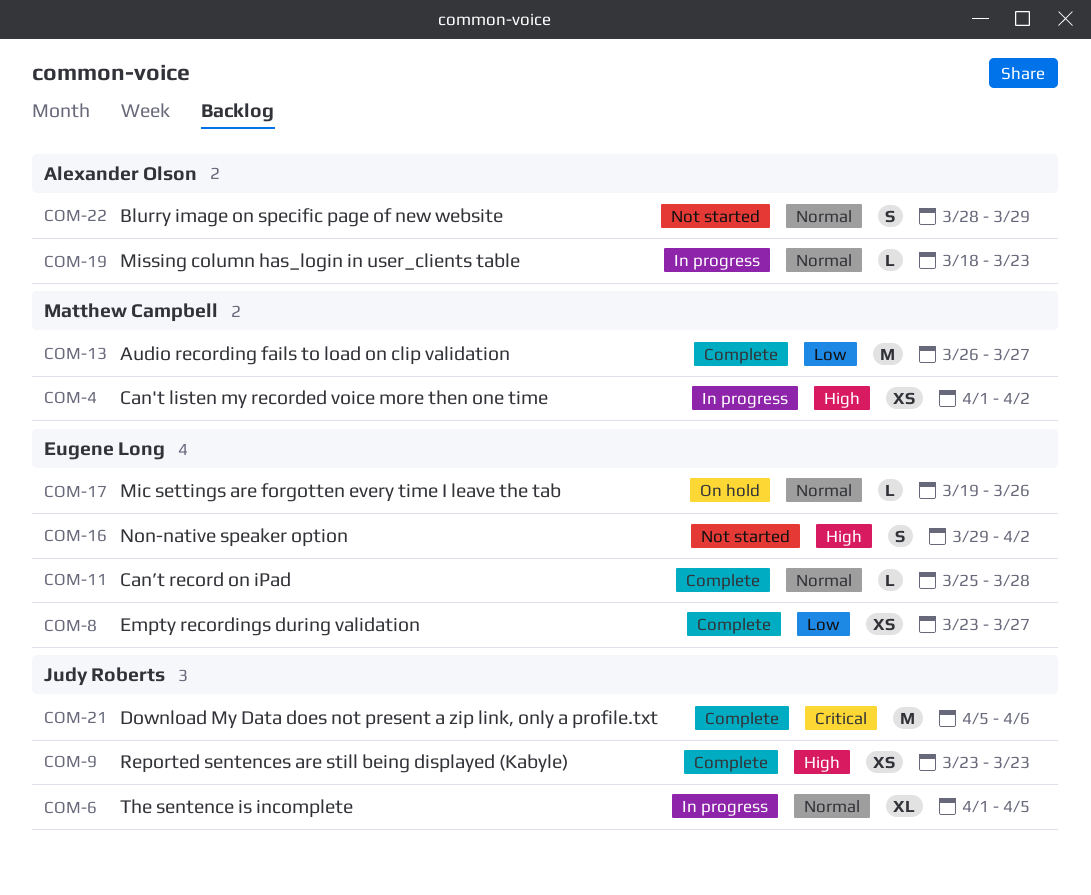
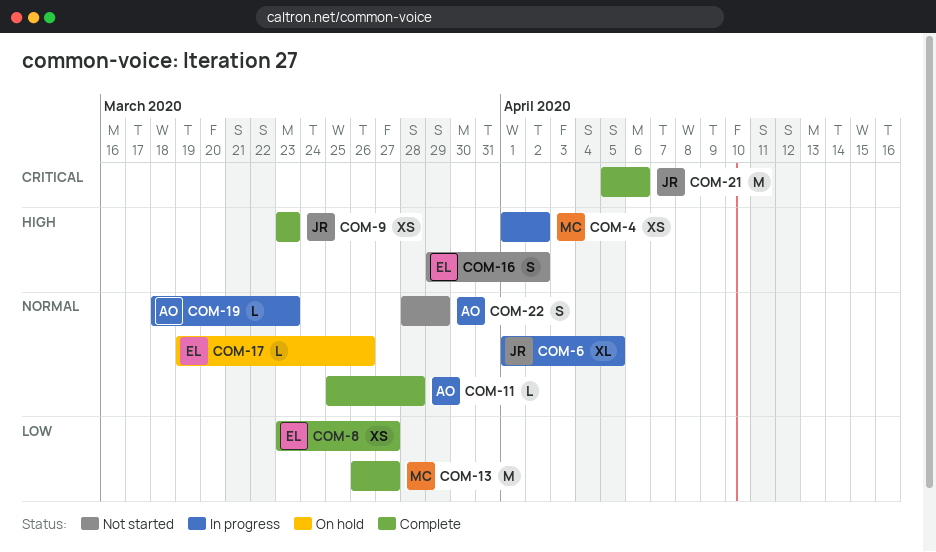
COM-11, owner: Eugene Long -> Alexander Olson

